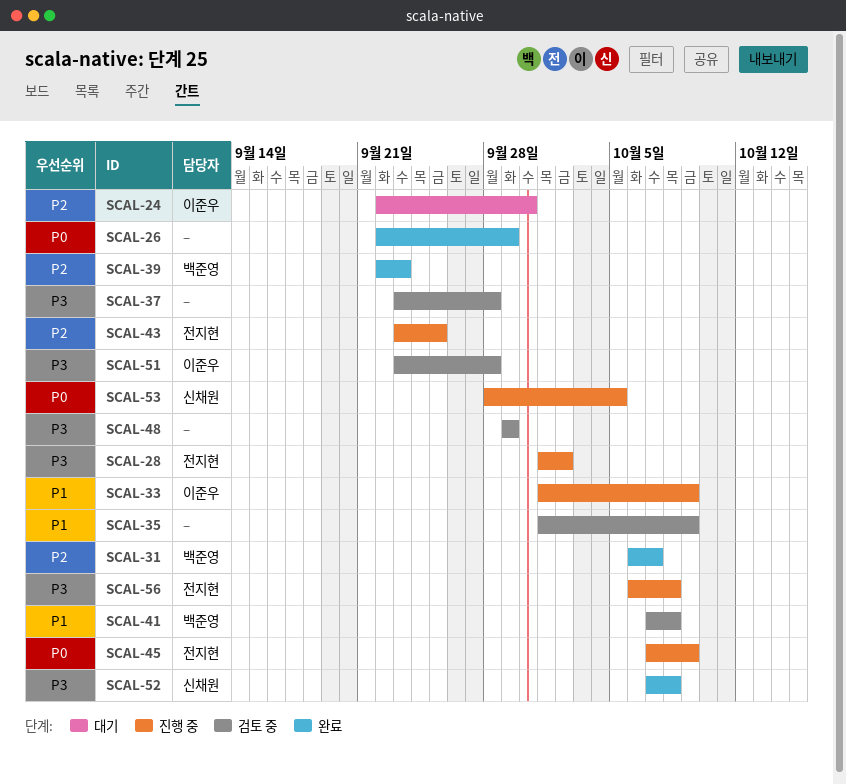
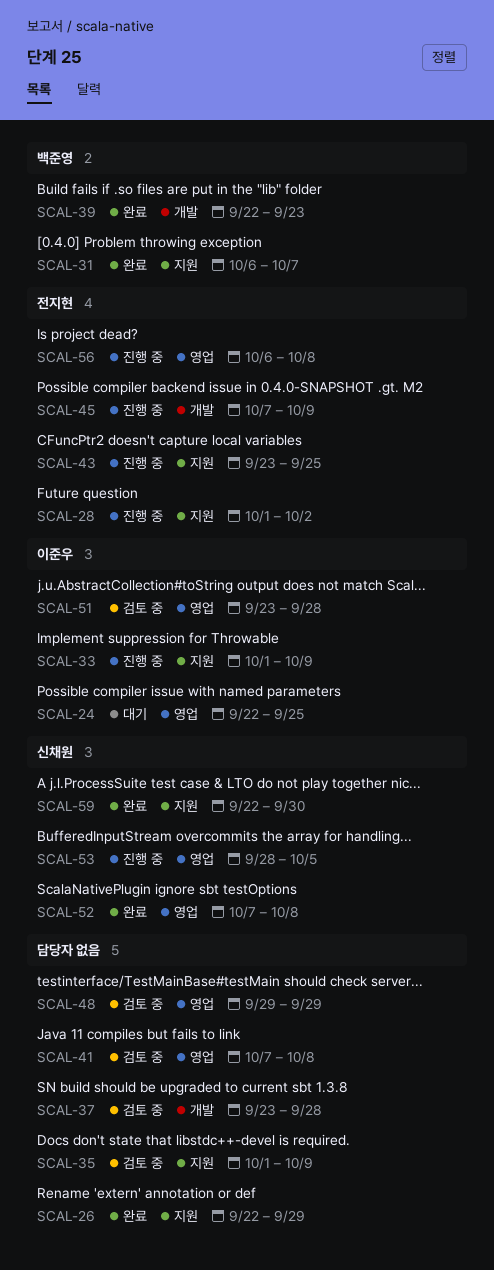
SCAL-24, due: Sep 30 -> Sep 25
SCAL-41, owner: 백준영 -> none
SCAL-59: none -> present

